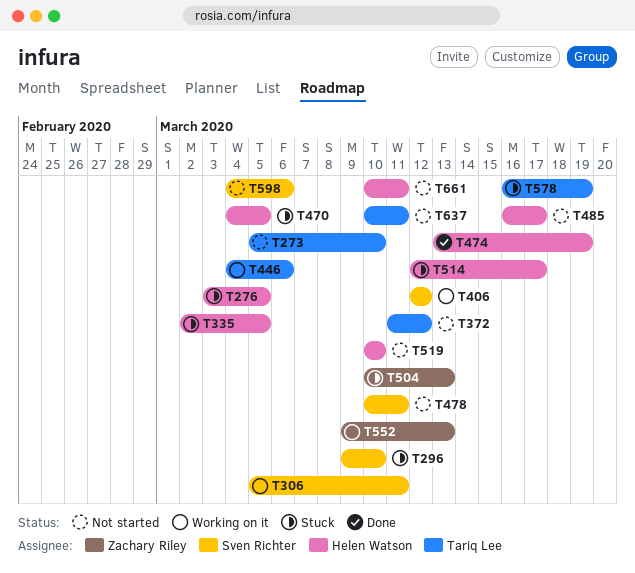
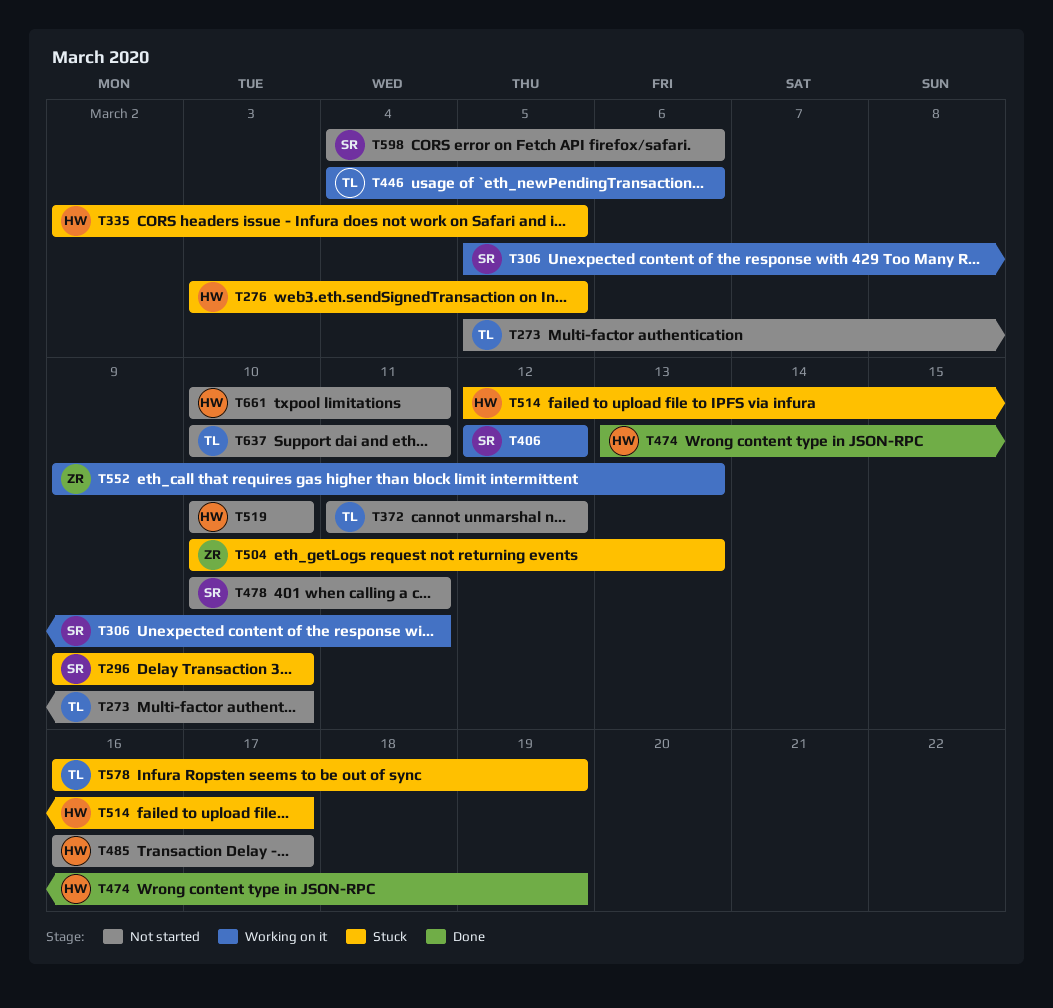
T470: present -> none

